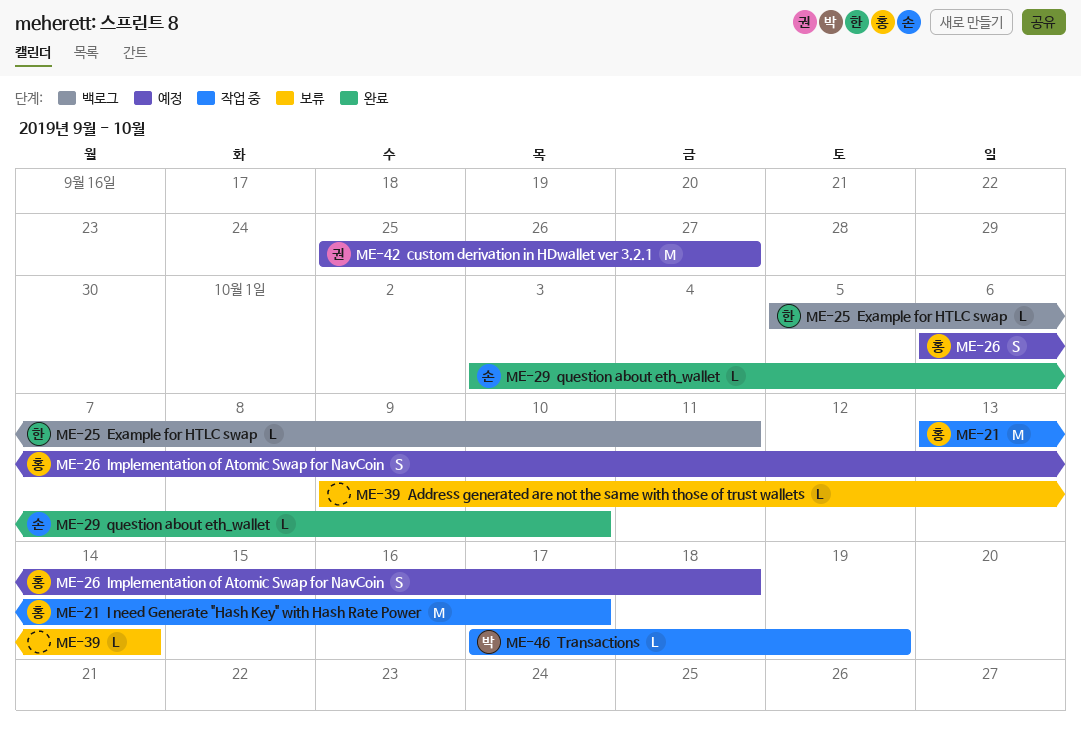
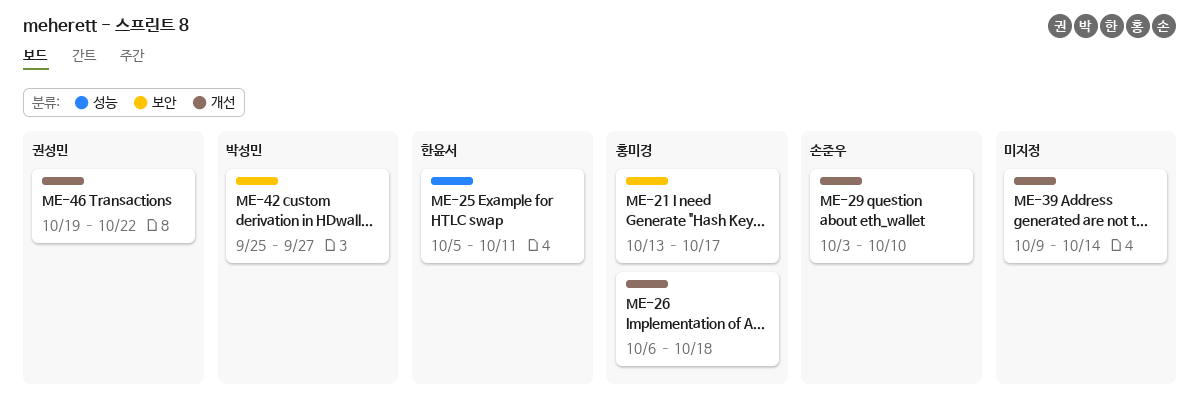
ME-42, owner: 권성민 -> 박성민
ME-46, owner: 박성민 -> 권성민
ME-46, start: Oct 17 -> Oct 19
ME-46, due: Oct 19 -> Oct 22

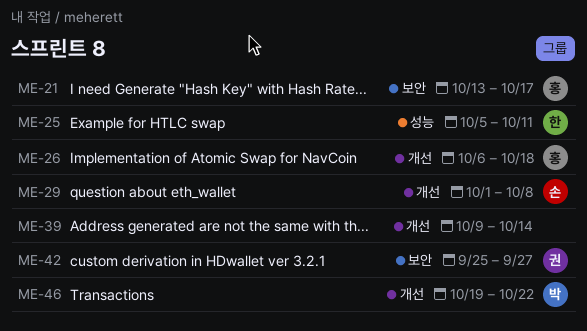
ME-29, start: Oct 3 -> Oct 1
ME-29, due: Oct 10 -> Oct 8
ME-42, owner: 박성민 -> 권성민
ME-46, owner: 권성민 -> 박성민

